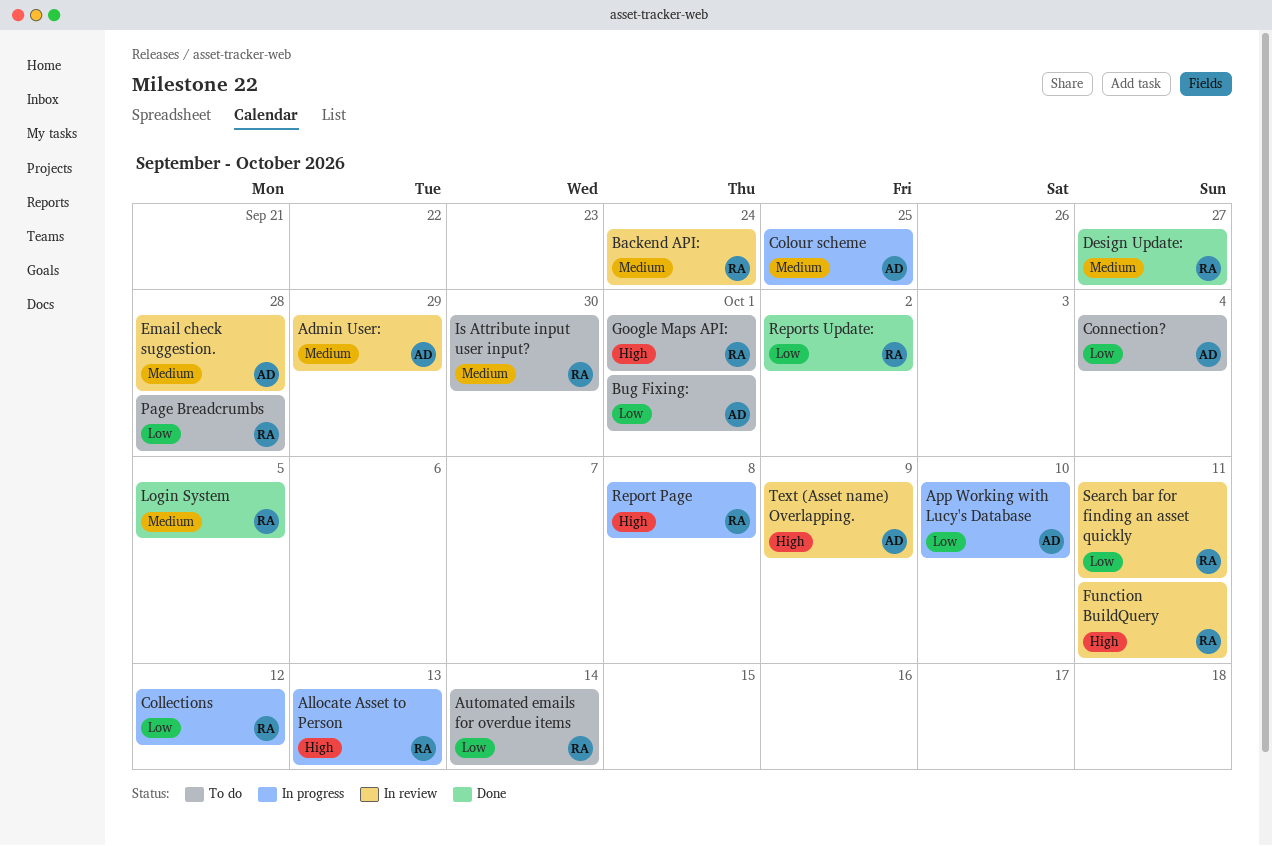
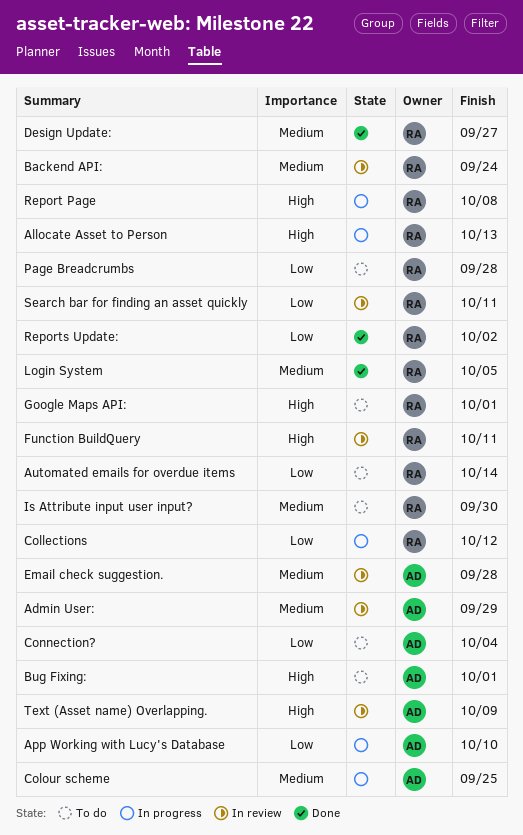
Bug Fixing:, priority: Low -> High

